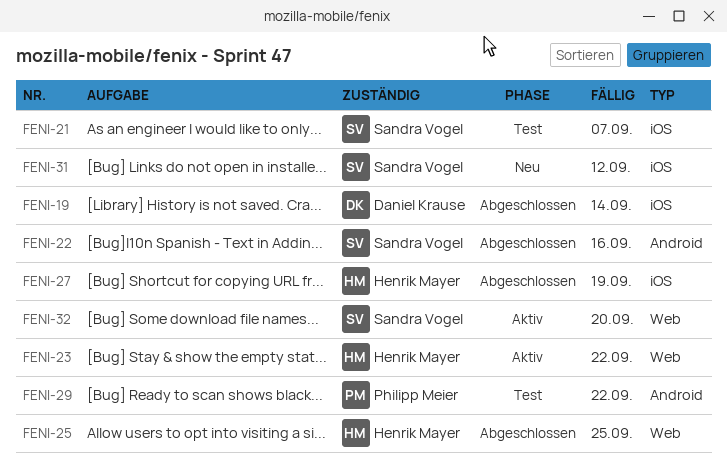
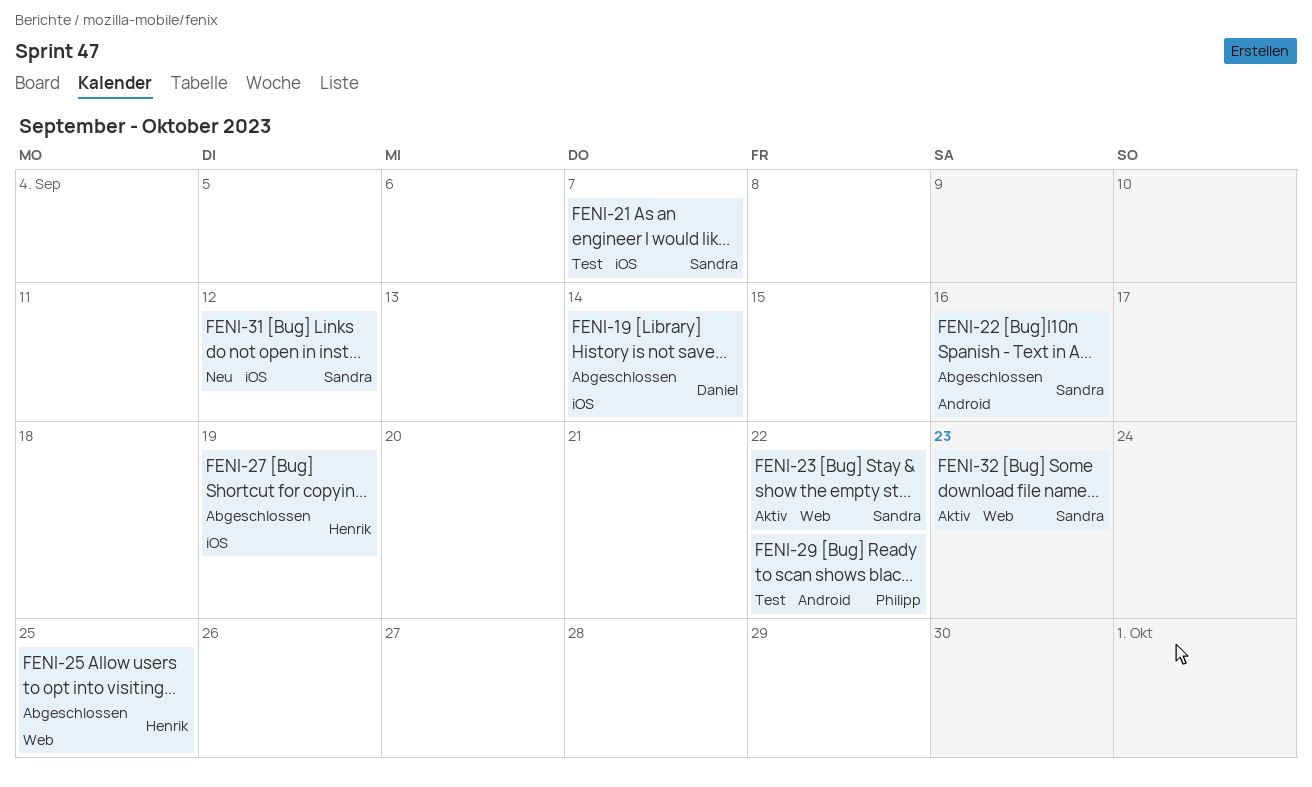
FENI-23, owner: Henrik Mayer -> Sandra Vogel
FENI-32, due: Sep 20 -> Sep 23

